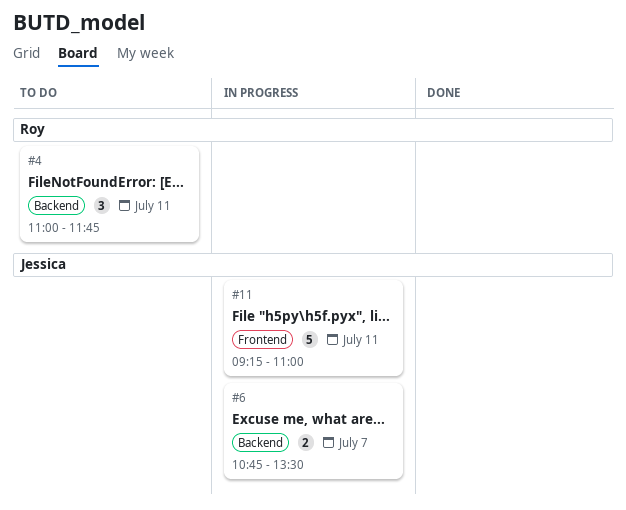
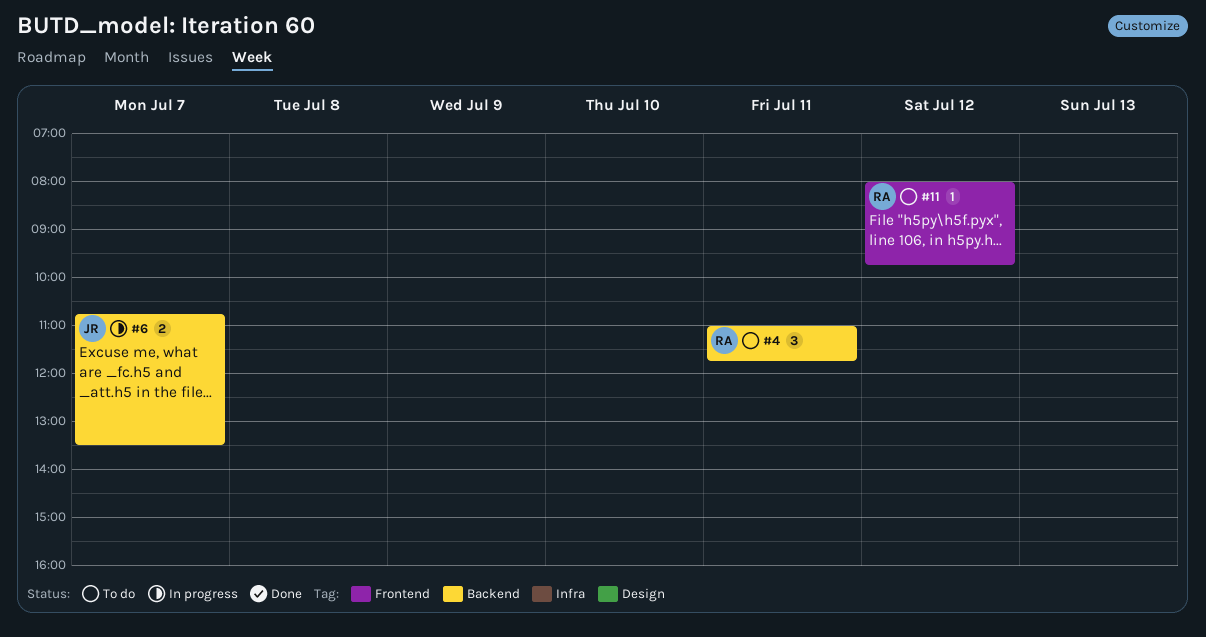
#11, status: In progress -> To do
#11, owner: Jessica -> Roy
#11, estimate: 5 -> 1
#11, day: Jul 11 -> Jul 12
#11, begins: 09:15 -> 08:00
#11, ends: 11:00 -> 09:45

